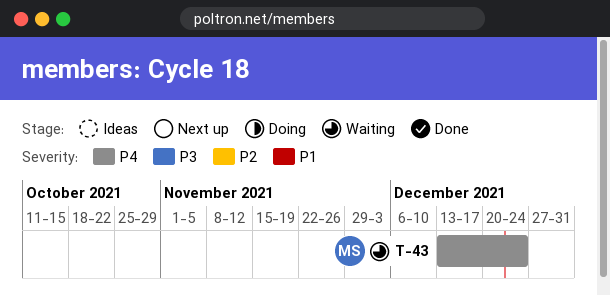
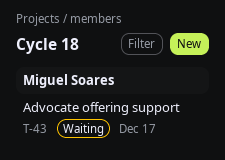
T-43, due: Dec 24 -> Dec 17

